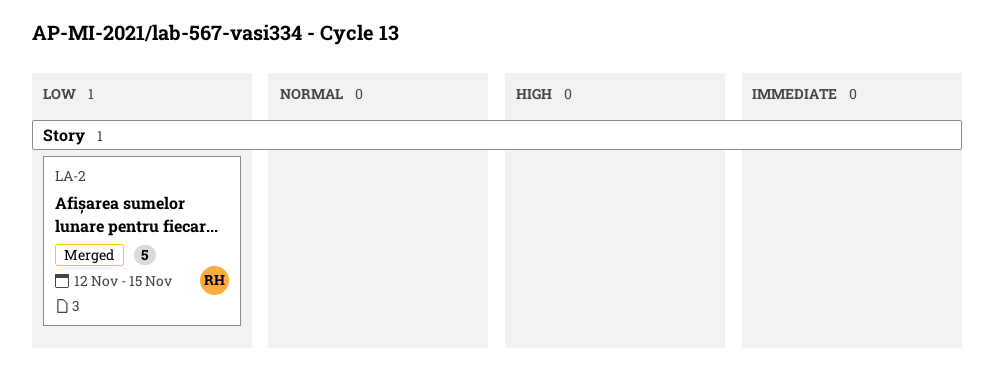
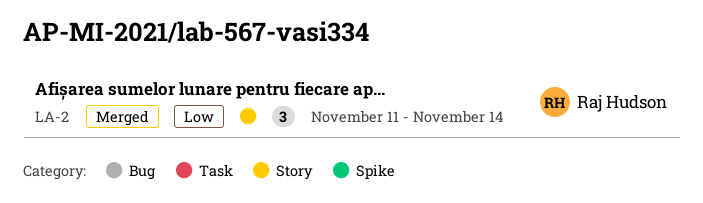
LA-2, estimate: 5 -> 3
LA-2, start: Nov 12 -> Nov 11
LA-2, due: Nov 15 -> Nov 14

